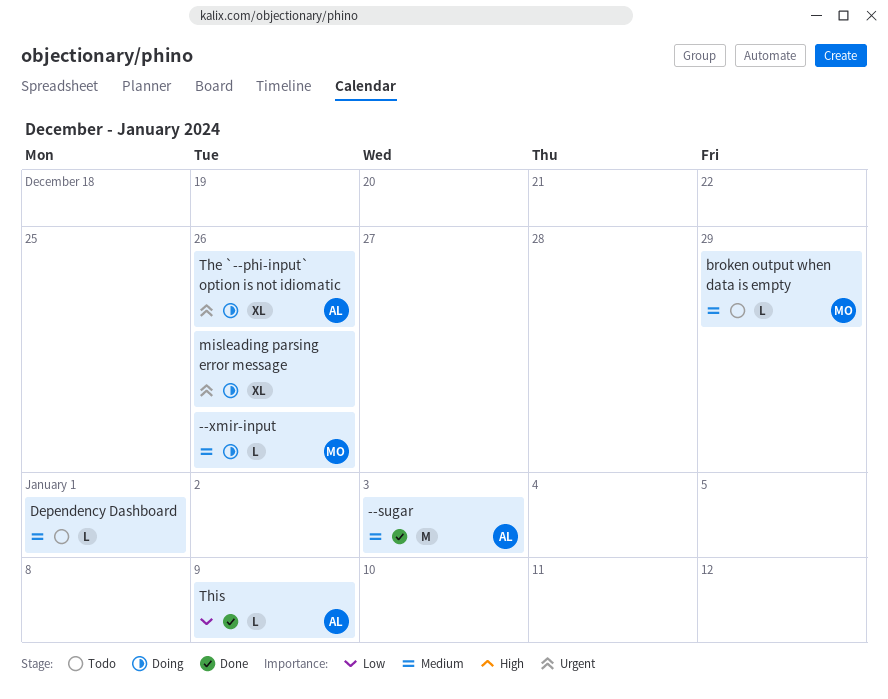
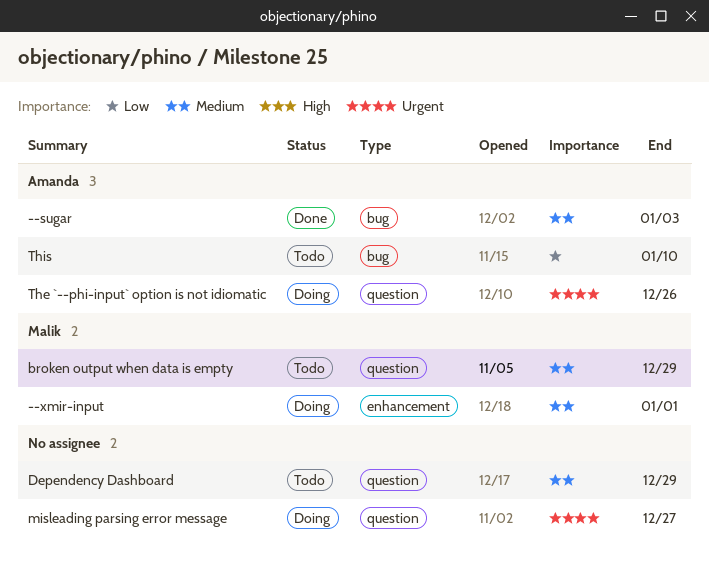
--xmir-input, due: Dec 26 -> Jan 1
Dependency Dashboard, due: Jan 1 -> Dec 29
misleading parsing error message, due: Dec 26 -> Dec 27
This, status: Done -> Todo
This, due: Jan 9 -> Jan 10

